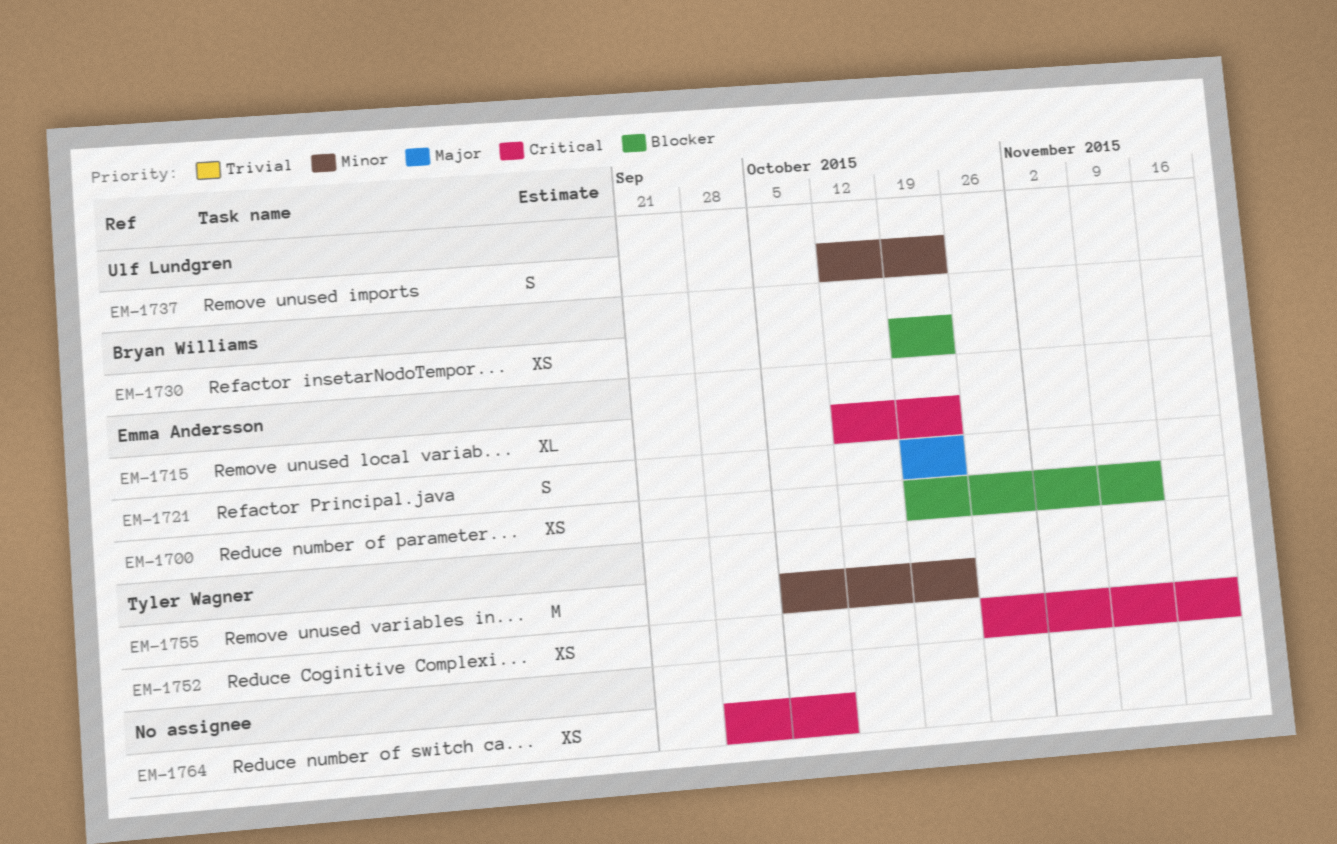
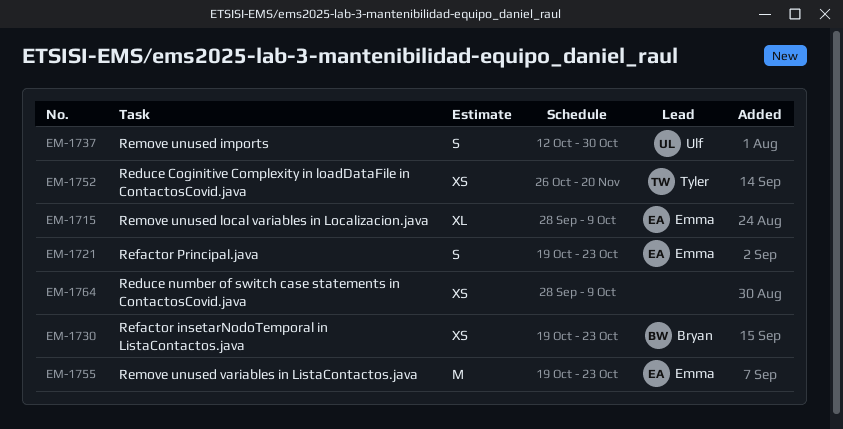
EM-1700: present -> none
EM-1715, start: Oct 12 -> Sep 28
EM-1715, due: Oct 23 -> Oct 9
EM-1737, due: Oct 23 -> Oct 30
EM-1755, owner: Tyler Wagner -> Emma Andersson
EM-1755, start: Oct 5 -> Oct 19

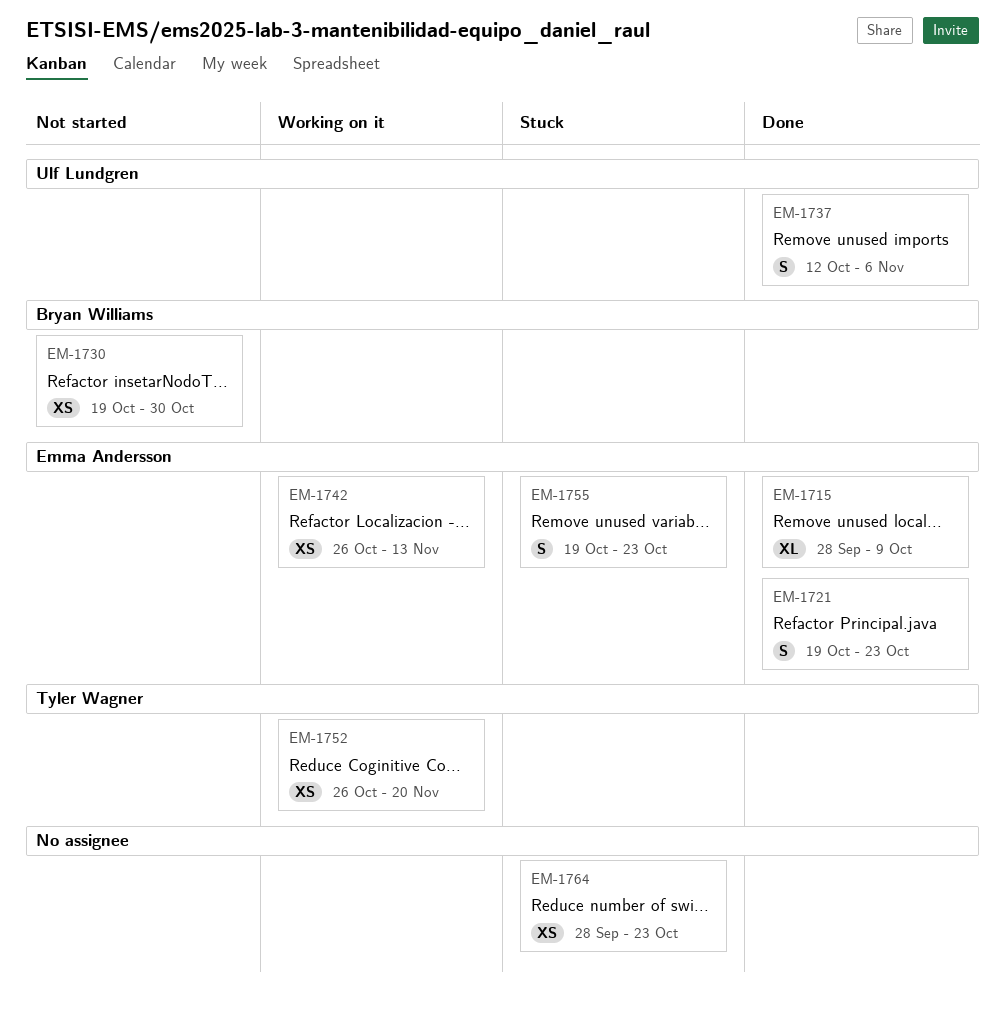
EM-1730, due: Oct 23 -> Oct 30
EM-1737, due: Oct 30 -> Nov 6
EM-1742: none -> present
EM-1755, estimate: M -> S
EM-1764, due: Oct 9 -> Oct 23

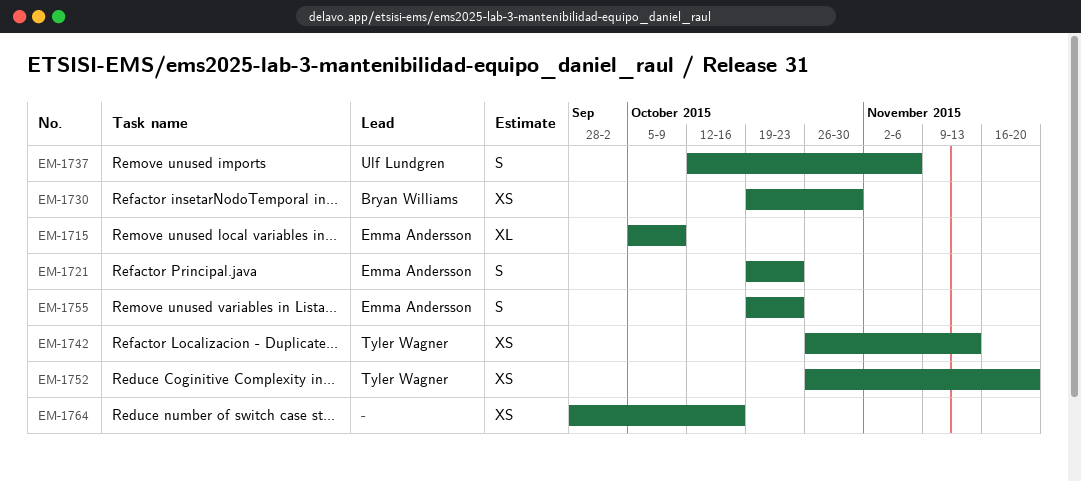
EM-1715, start: Sep 28 -> Oct 5
EM-1742, owner: Emma Andersson -> Tyler Wagner
EM-1764, due: Oct 23 -> Oct 16

